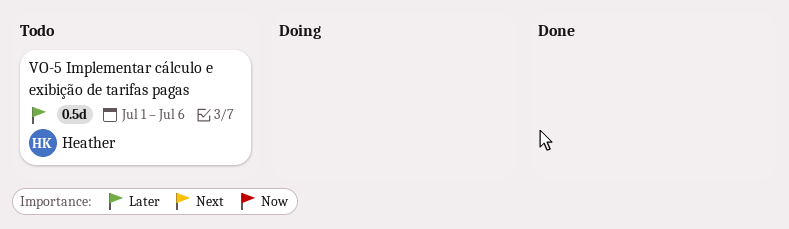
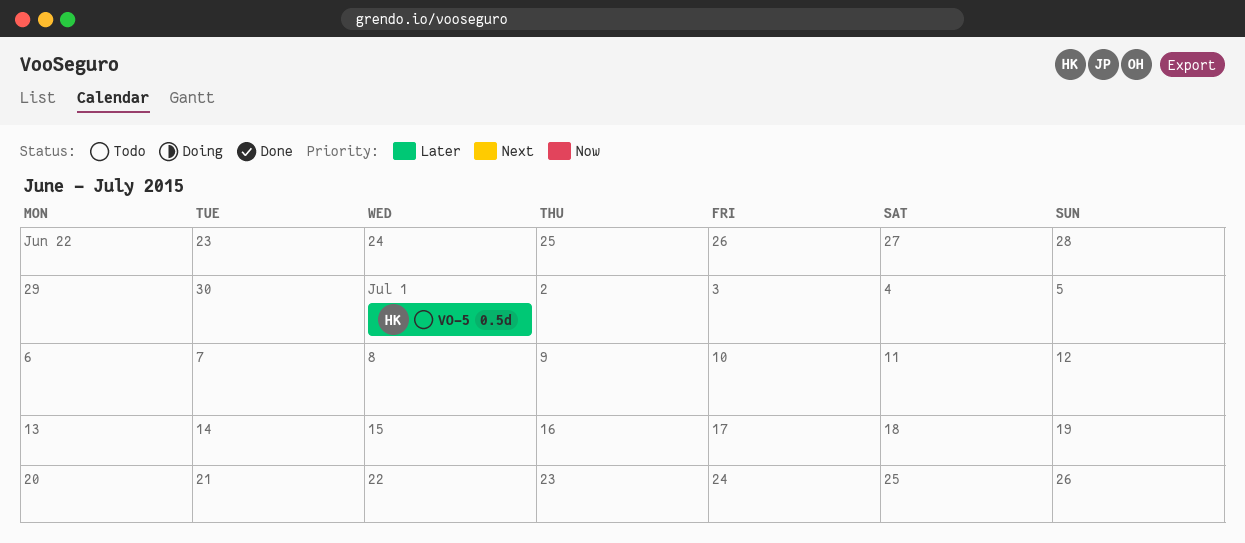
VO-5, due: Jul 6 -> Jul 1

